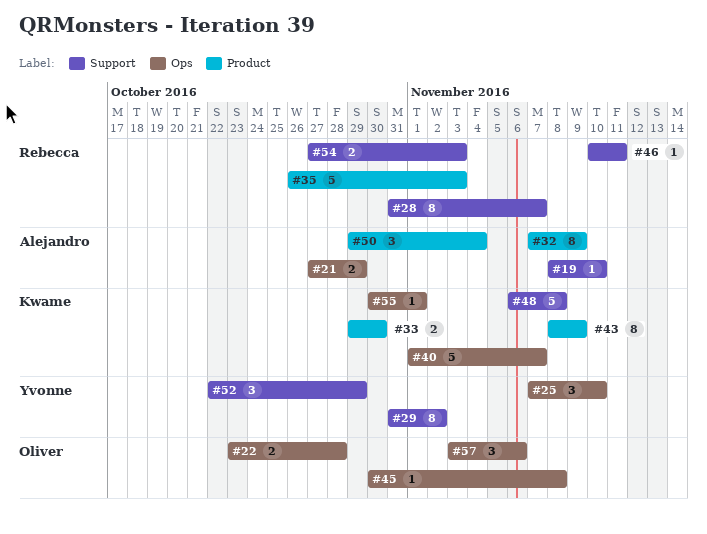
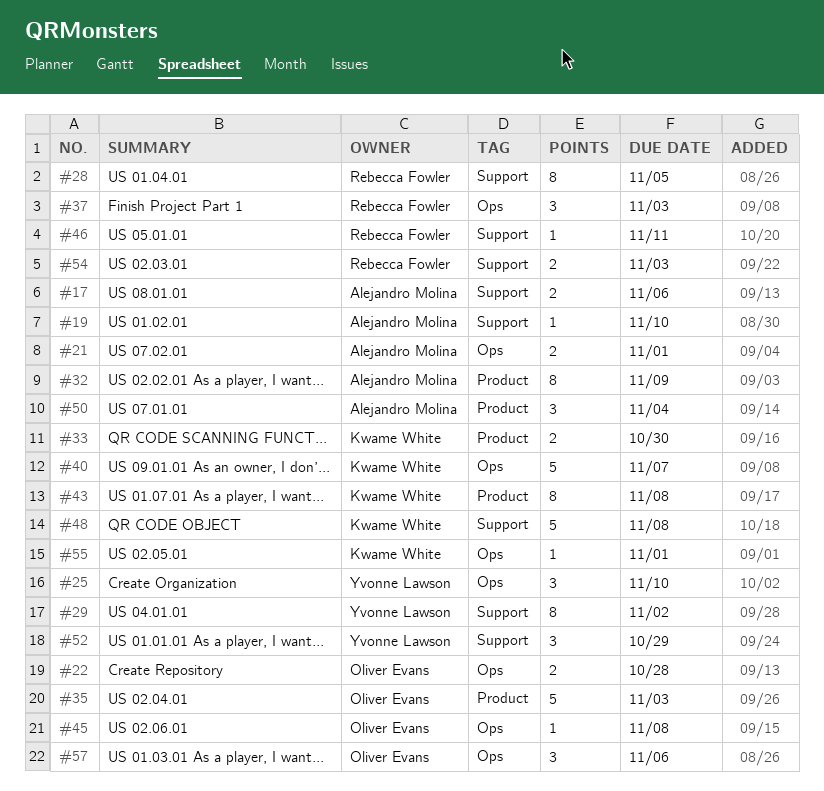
#17: none -> present
#21, due: Oct 29 -> Nov 1
#28, due: Nov 7 -> Nov 5
#35, owner: Rebecca Fowler -> Oliver Evans
#37: none -> present
#43, due: Nov 9 -> Nov 8

